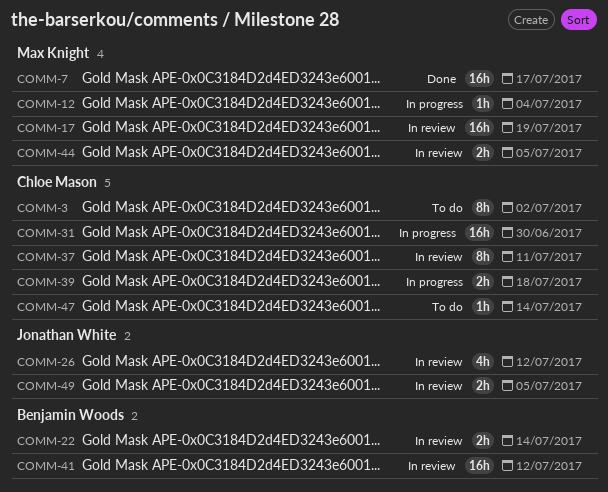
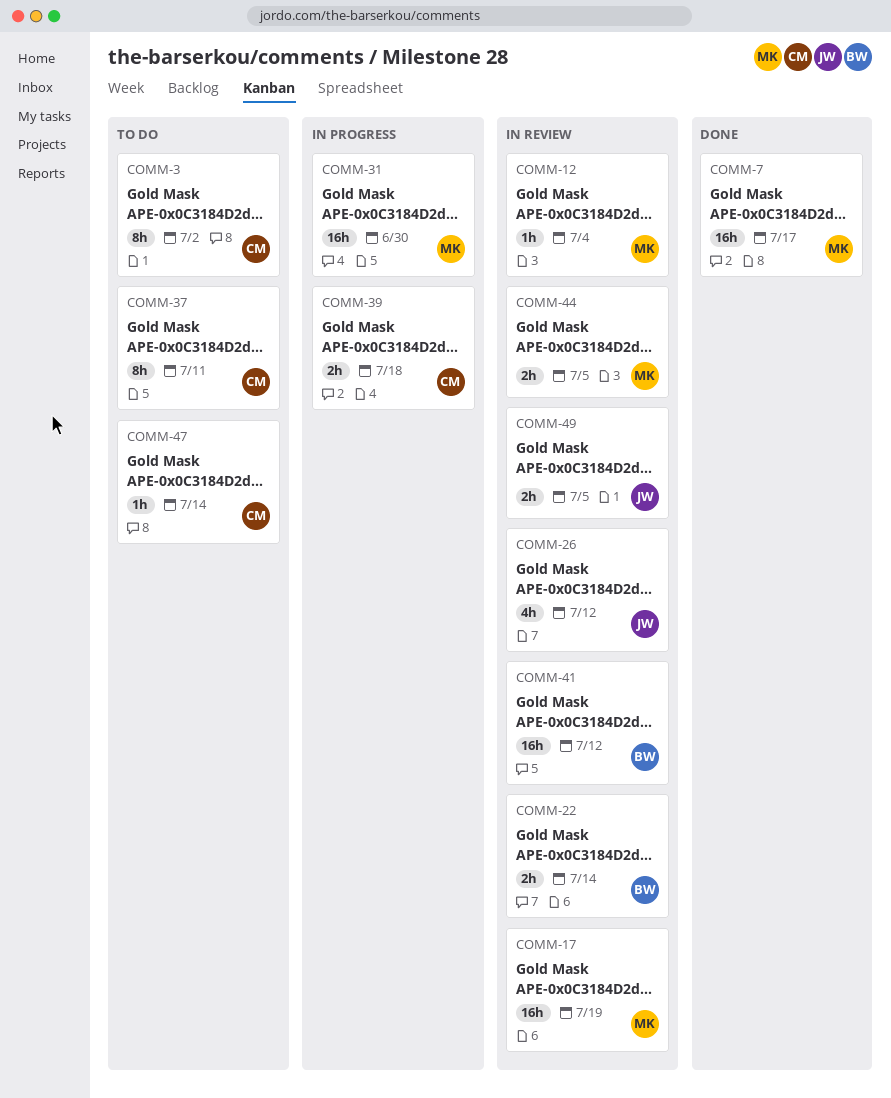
COMM-12, status: In progress -> In review
COMM-31, owner: Chloe Mason -> Max Knight
COMM-37, status: In review -> To do

